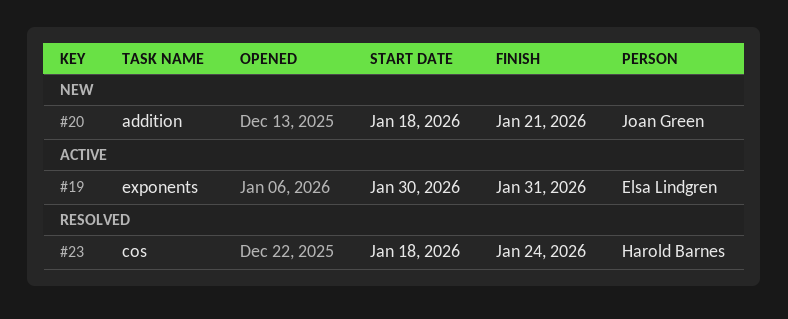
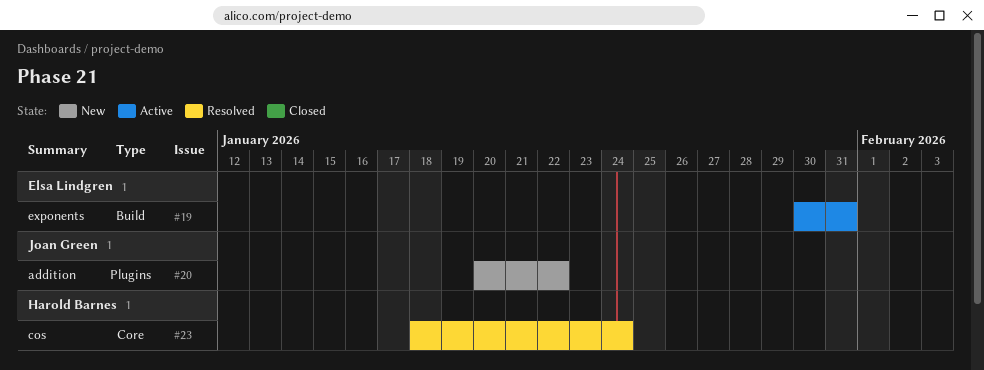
#20, start: Jan 18 -> Jan 20
#20, due: Jan 21 -> Jan 22

